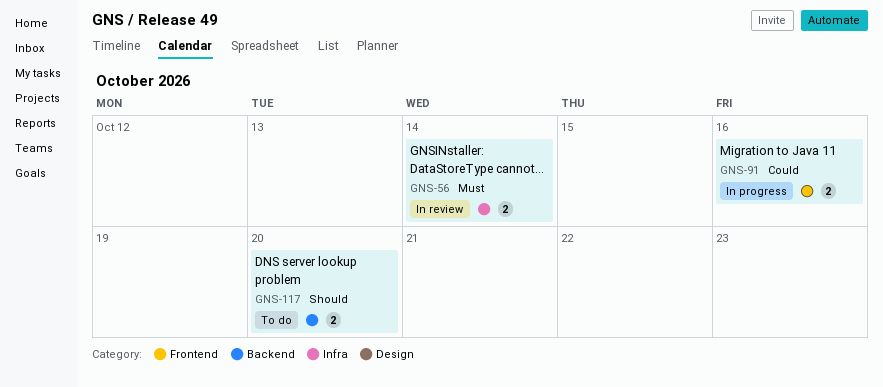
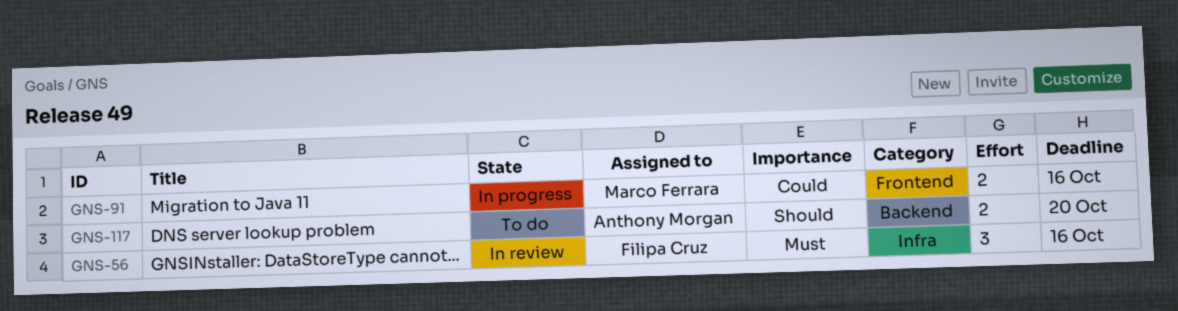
GNS-56, estimate: 2 -> 3
GNS-56, due: Oct 14 -> Oct 16

